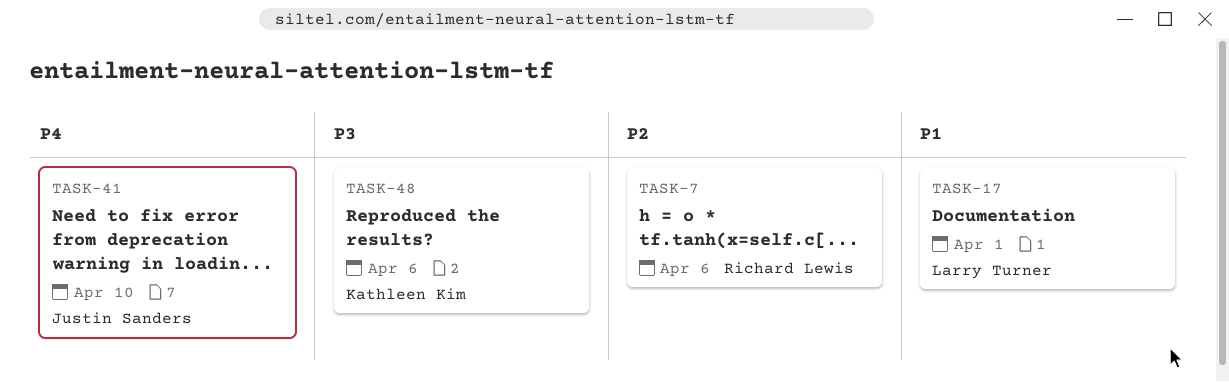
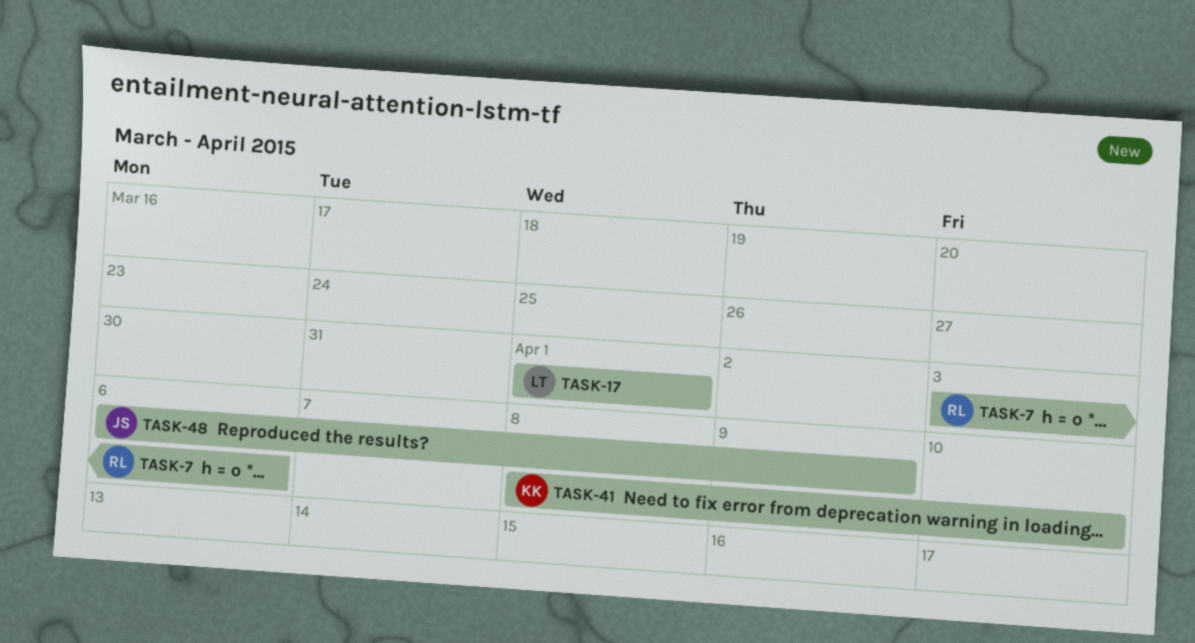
TASK-41, owner: Justin Sanders -> Kathleen Kim
TASK-48, owner: Kathleen Kim -> Justin Sanders
TASK-48, due: Apr 6 -> Apr 9

